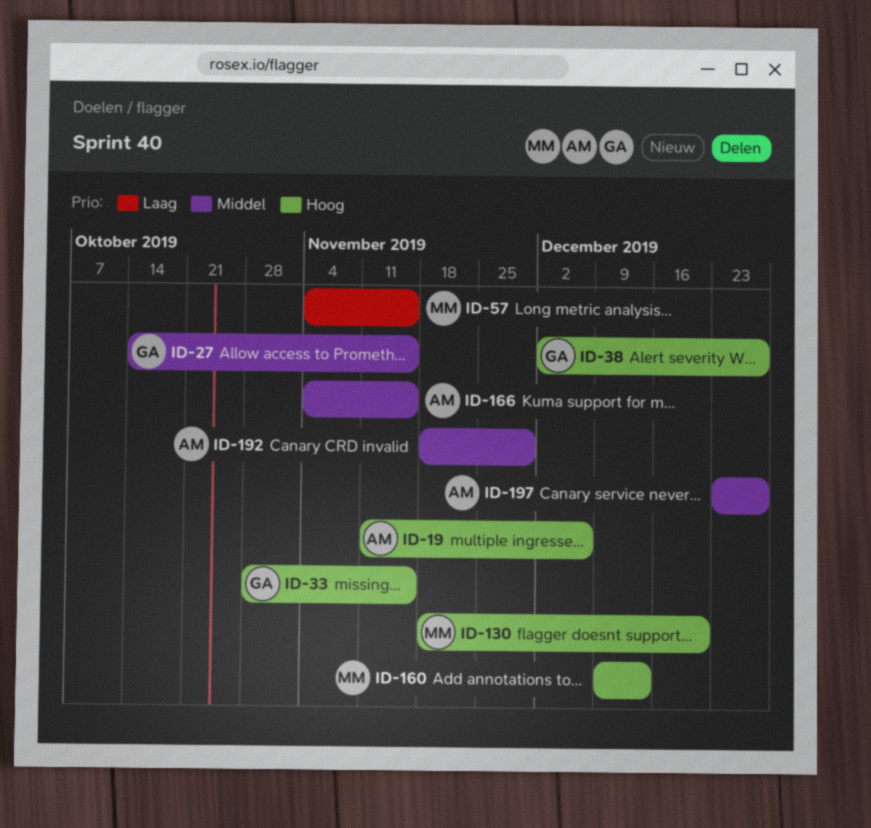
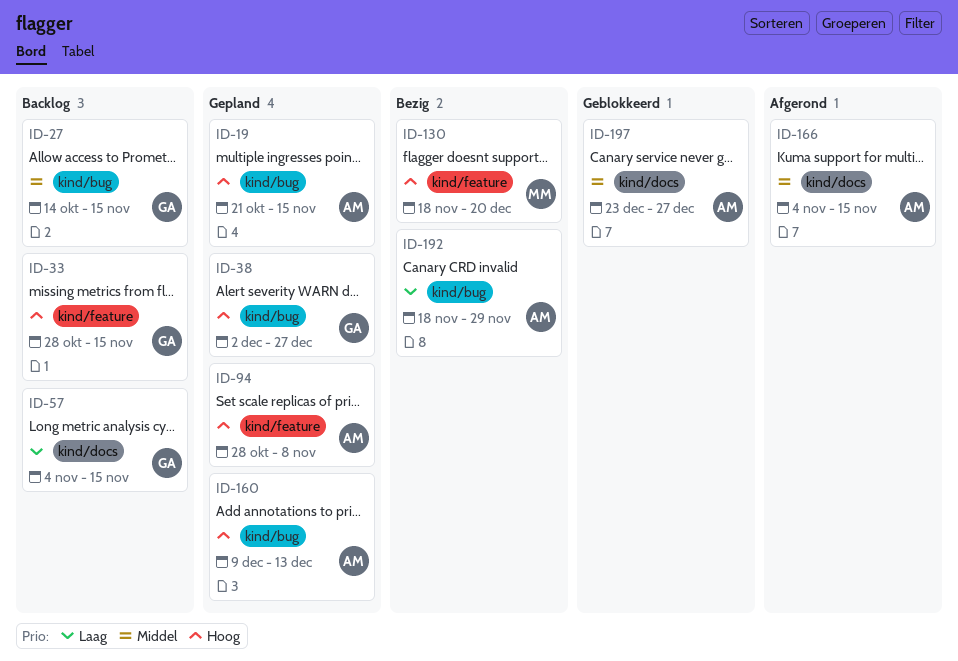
ID-19, start: Nov 11 -> Oct 21
ID-19, due: Dec 6 -> Nov 15
ID-57, owner: MM -> GA
ID-94: none -> present
ID-160, owner: MM -> AM
ID-192, priority: Middel -> Laag

